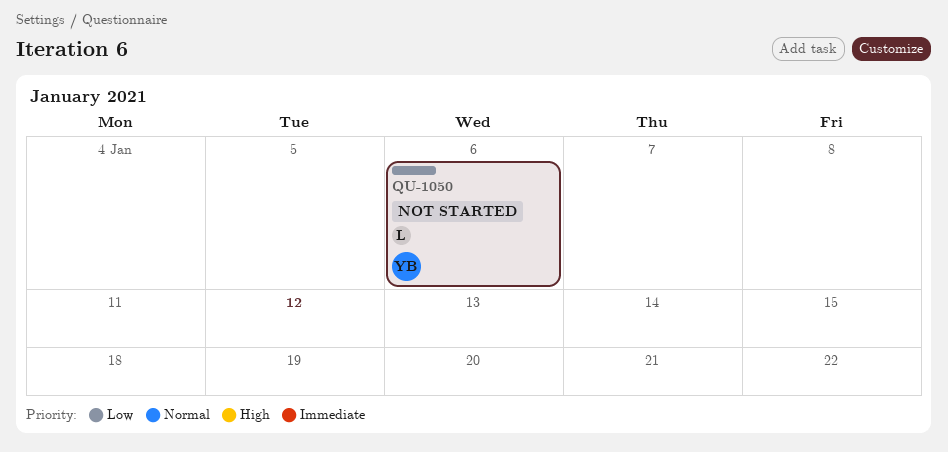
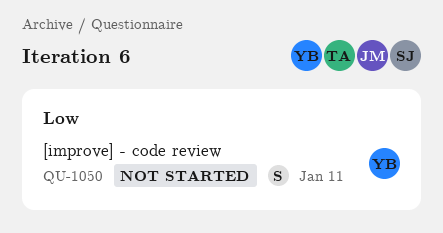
QU-1050, estimate: L -> S
QU-1050, due: Jan 6 -> Jan 11

